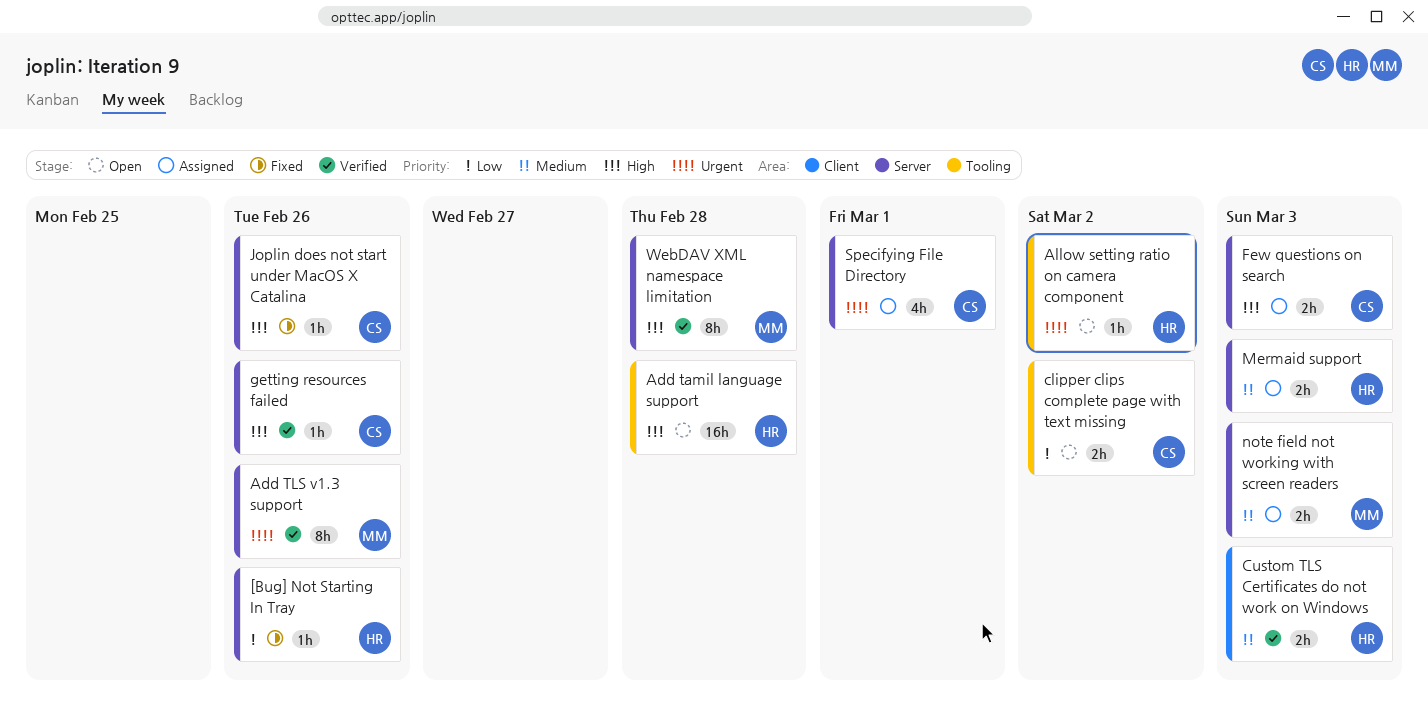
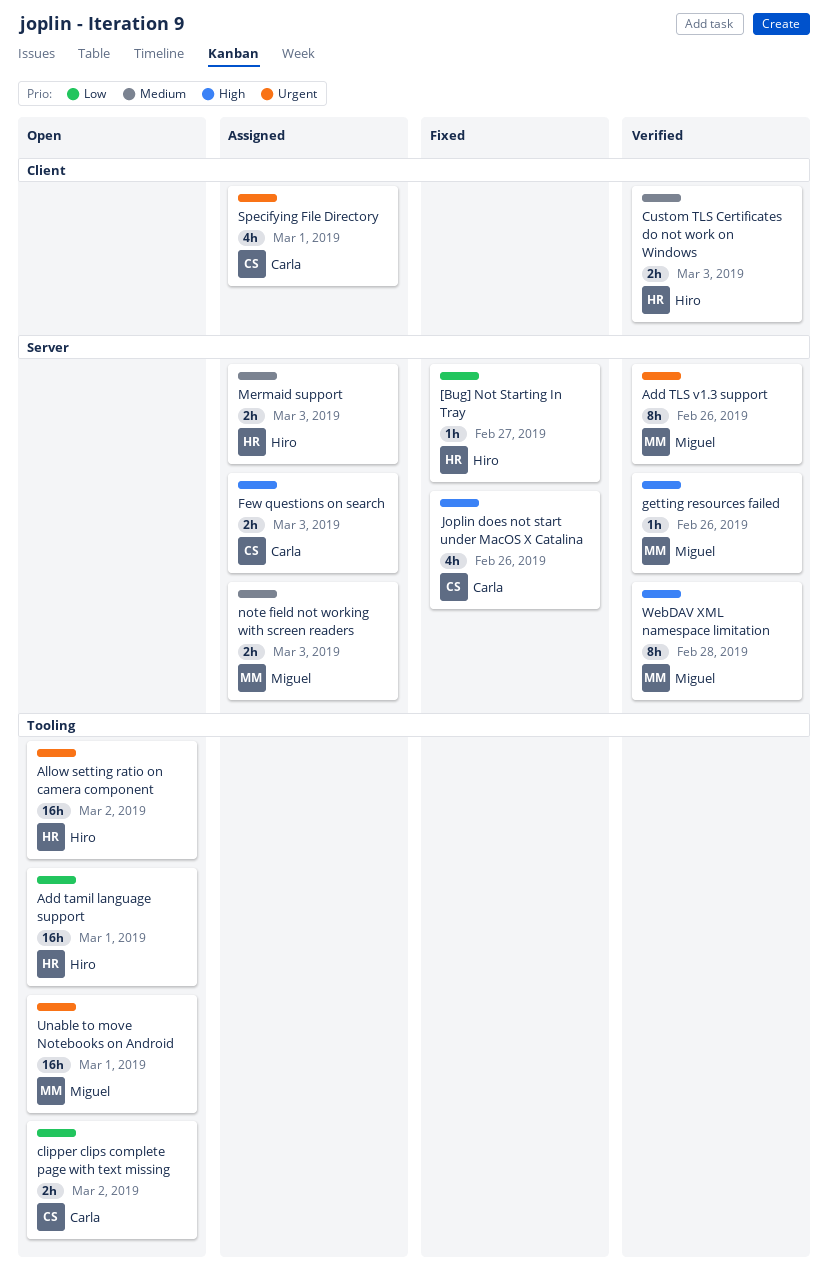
[Bug] Not Starting In Tray, due: Feb 26 -> Feb 27
Add tamil language support, priority: High -> Low
Add tamil language support, due: Feb 28 -> Mar 1
Allow setting ratio on camera component, estimate: 1h -> 16h
getting resources failed, owner: Carla -> Miguel
Joplin does not start under MacOS X Catalina, estimate: 1h -> 4h
Specifying File Directory, label: Server -> Client
Unable to move Notebooks on Android: none -> present

